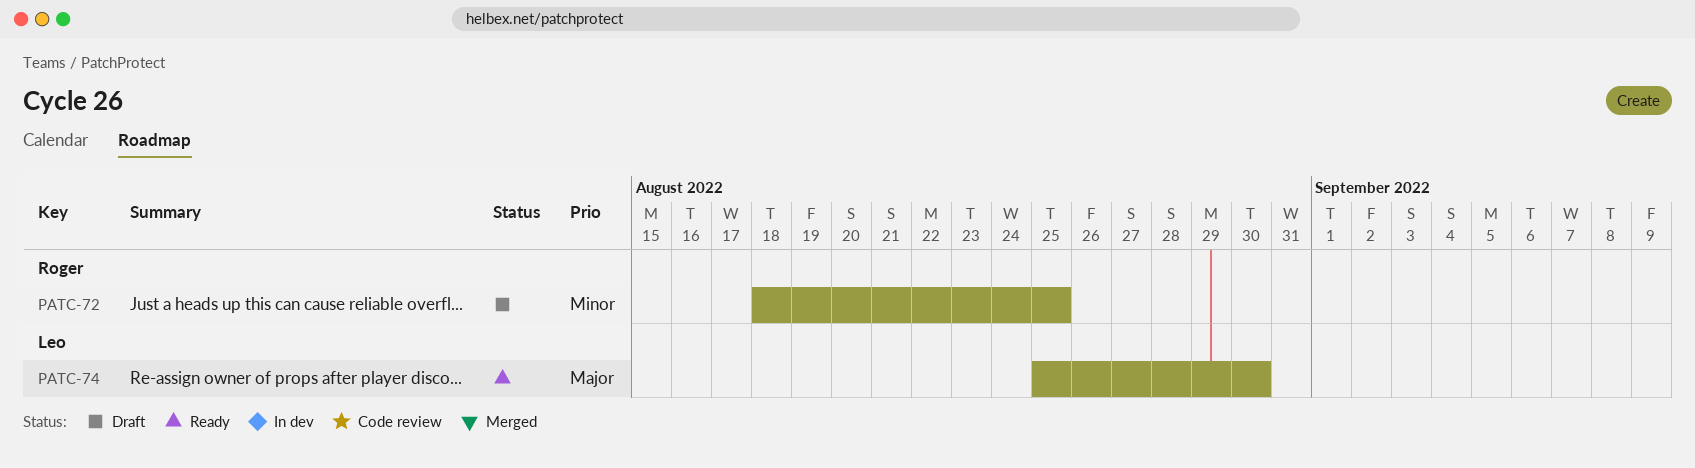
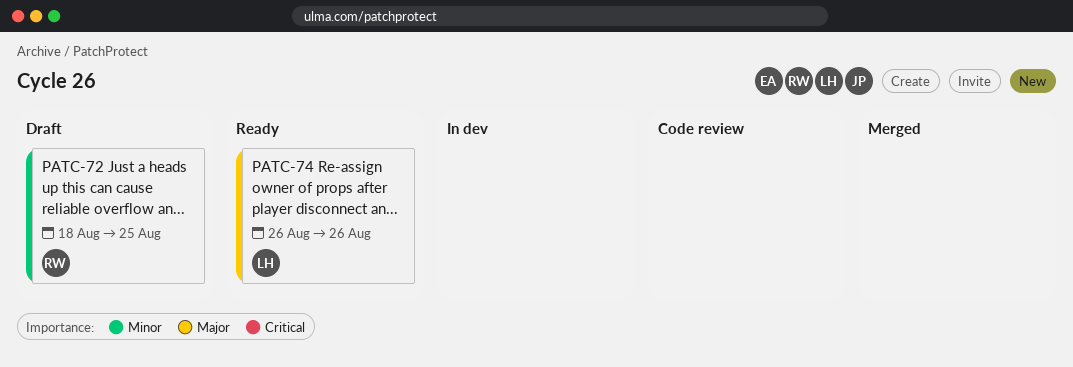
PATC-74, start: Aug 25 -> Aug 26
PATC-74, due: Aug 30 -> Aug 26

